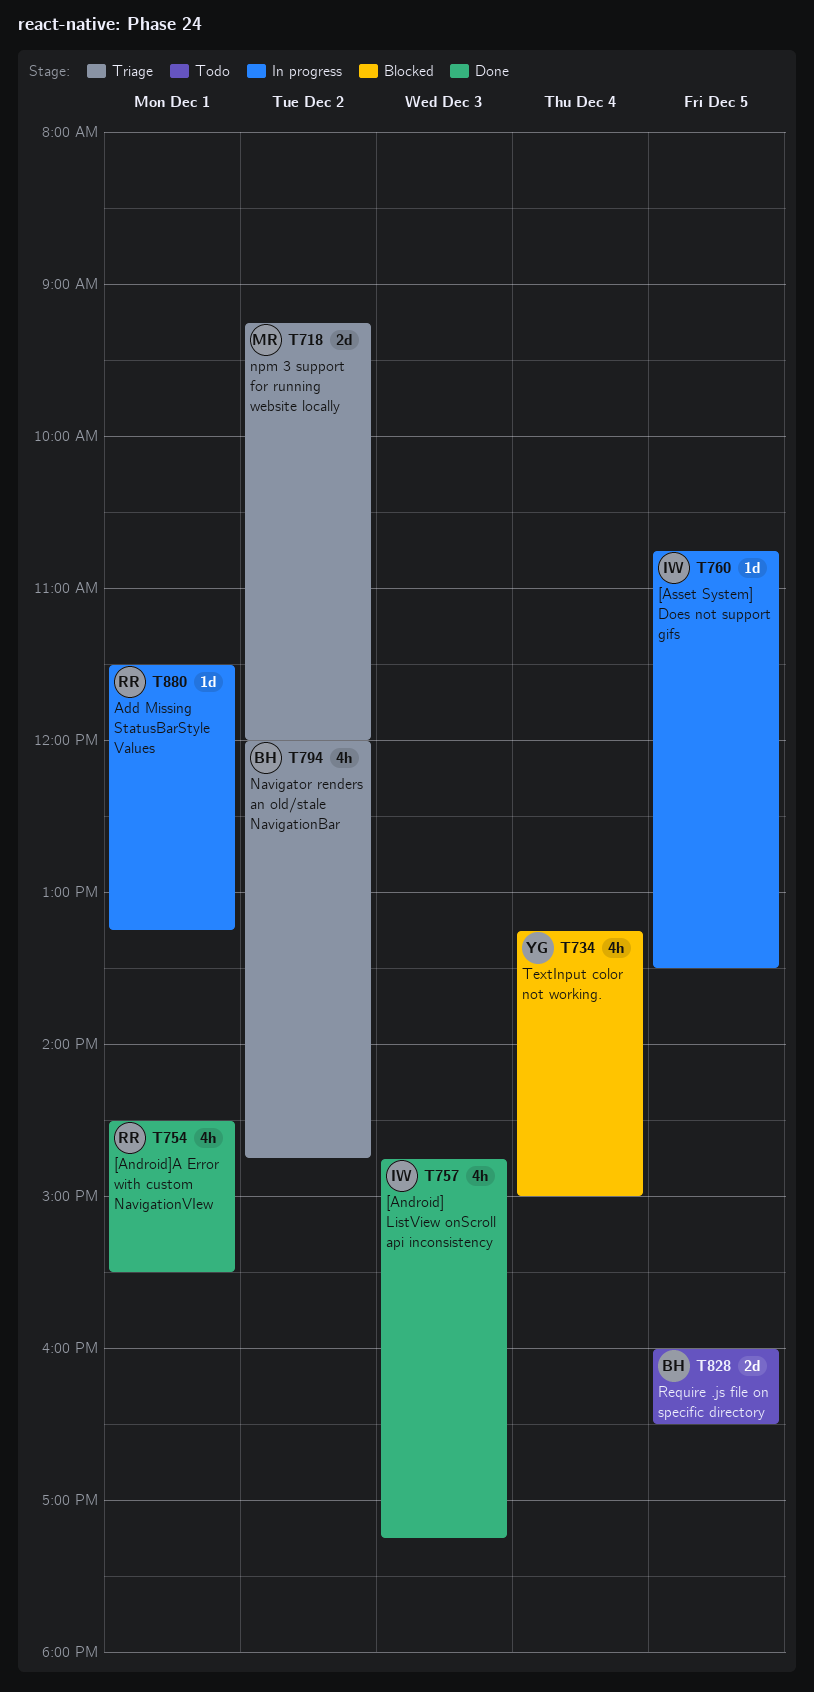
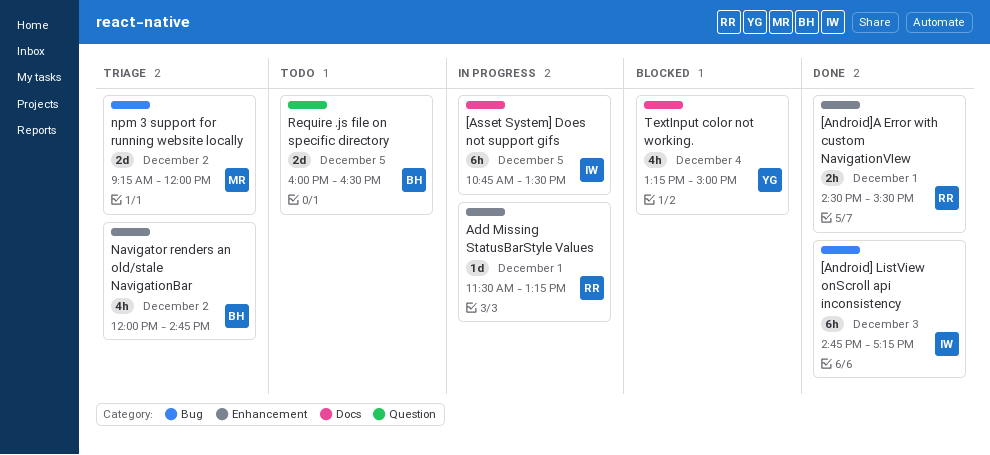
[Android] ListView onScroll api inconsistency, estimate: 4h -> 6h
[Android]A Error with custom NavigationVIew, estimate: 4h -> 2h
[Asset System] Does not support gifs, estimate: 1d -> 6h

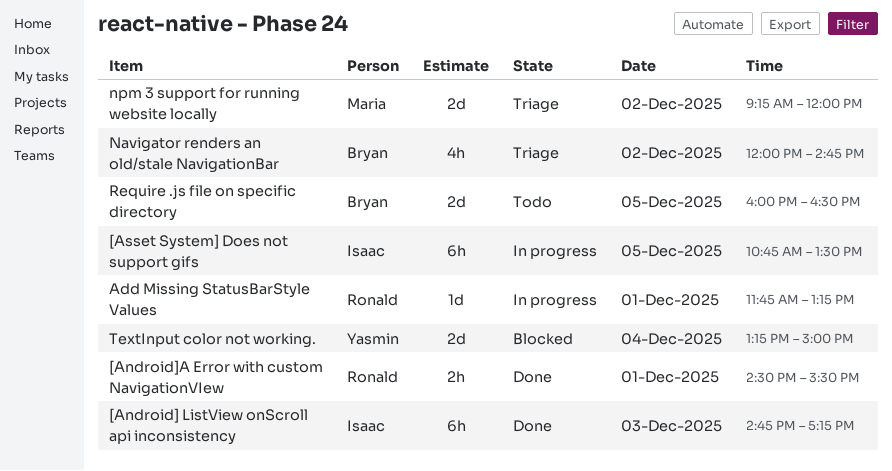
Add Missing StatusBarStyle Values, begins: 11:30 -> 11:45
TextInput color not working., estimate: 4h -> 2d

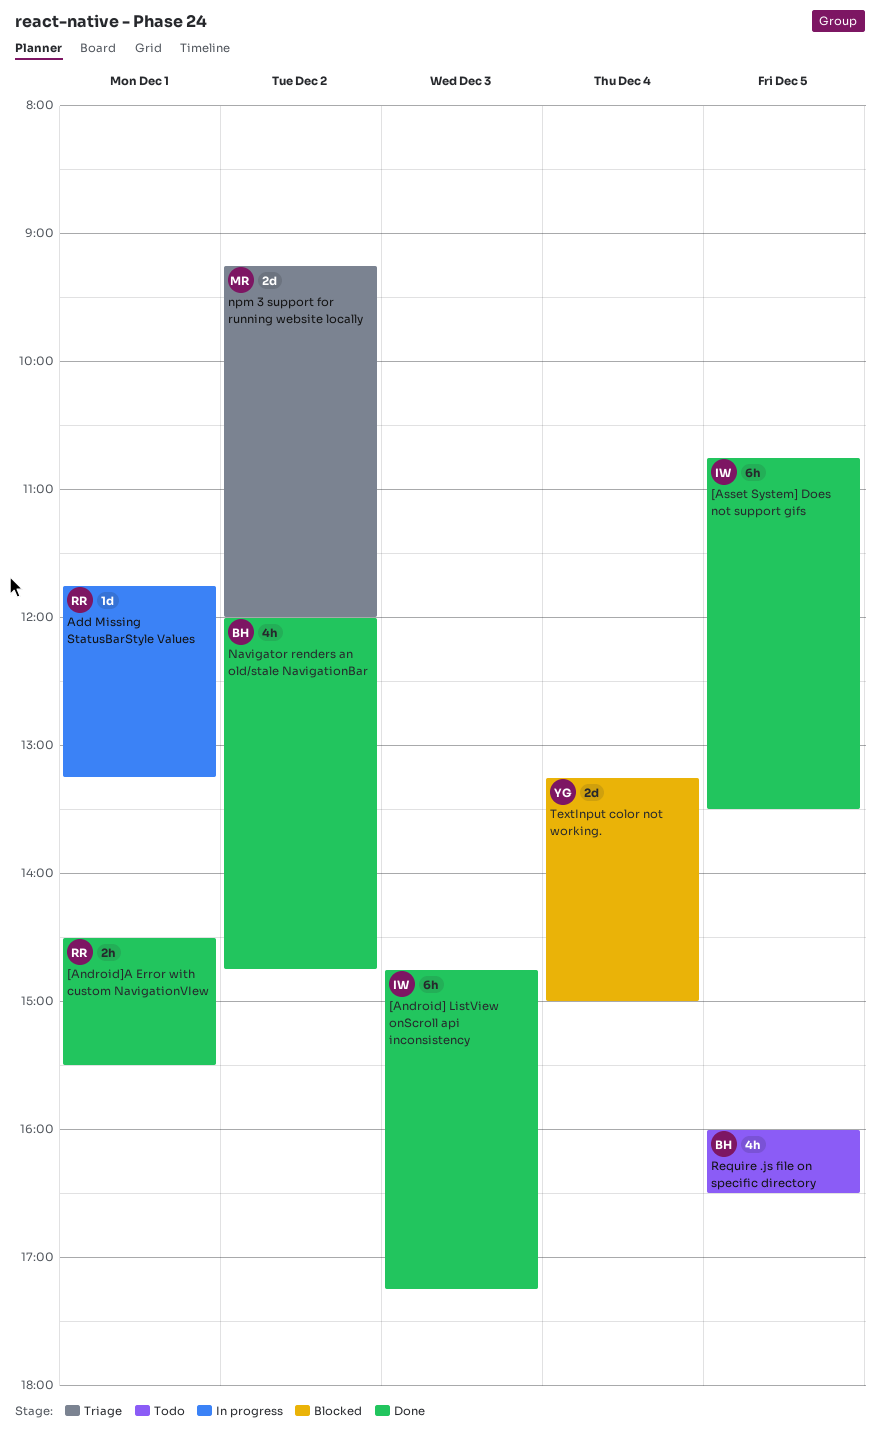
[Asset System] Does not support gifs, status: In progress -> Done
Navigator renders an old/stale NavigationBar, status: Triage -> Done
Require .js file on specific directory, estimate: 2d -> 4h

